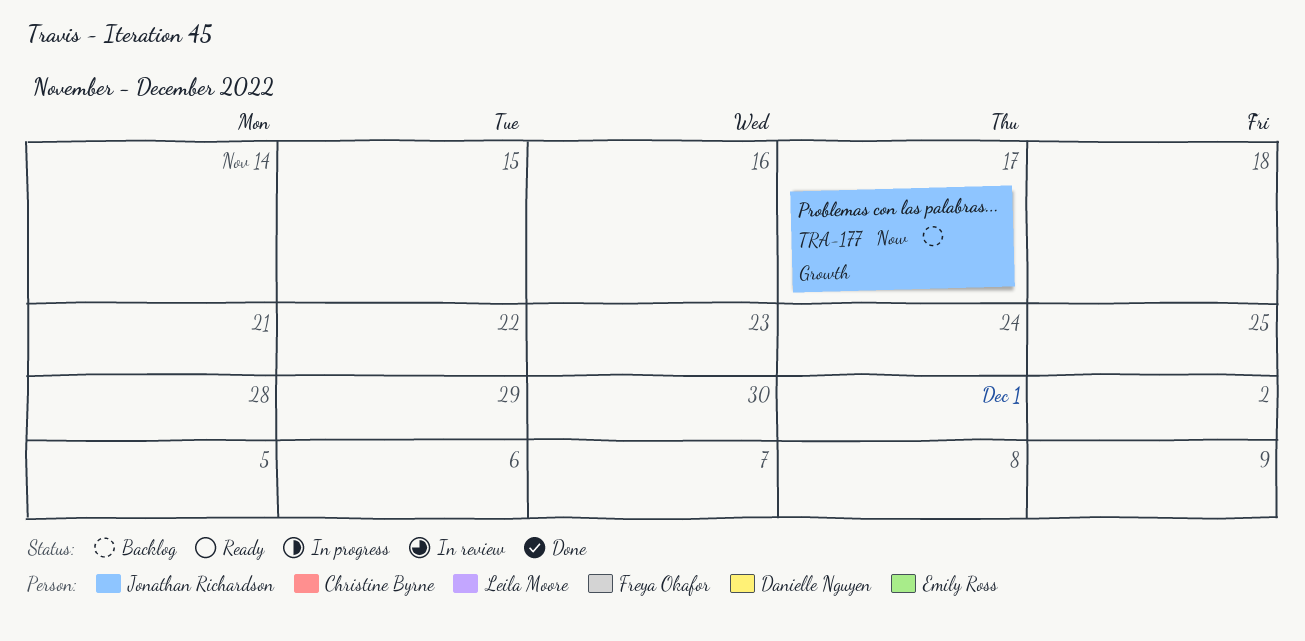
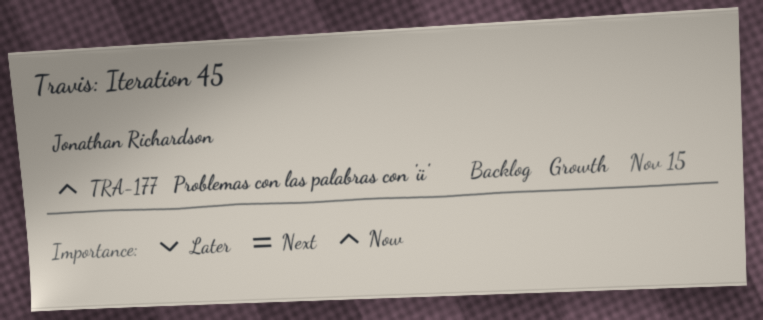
TRA-177, due: Nov 17 -> Nov 15

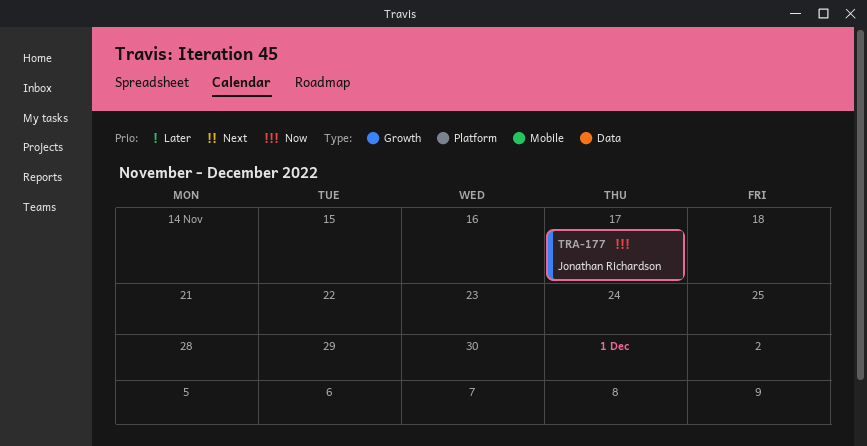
TRA-177, due: Nov 15 -> Nov 17

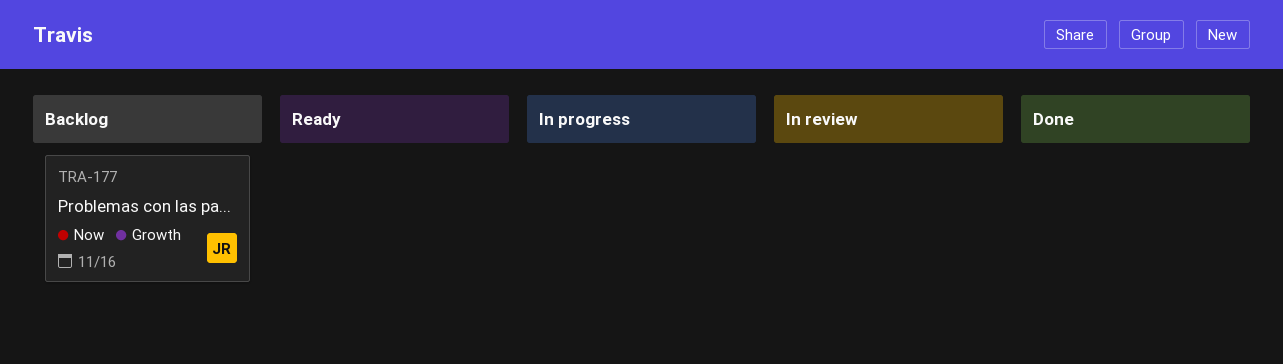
TRA-177, due: Nov 17 -> Nov 16

